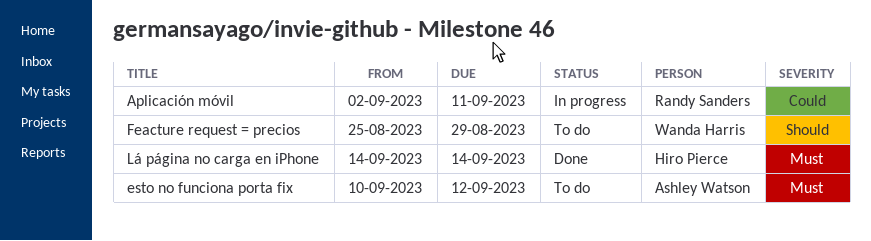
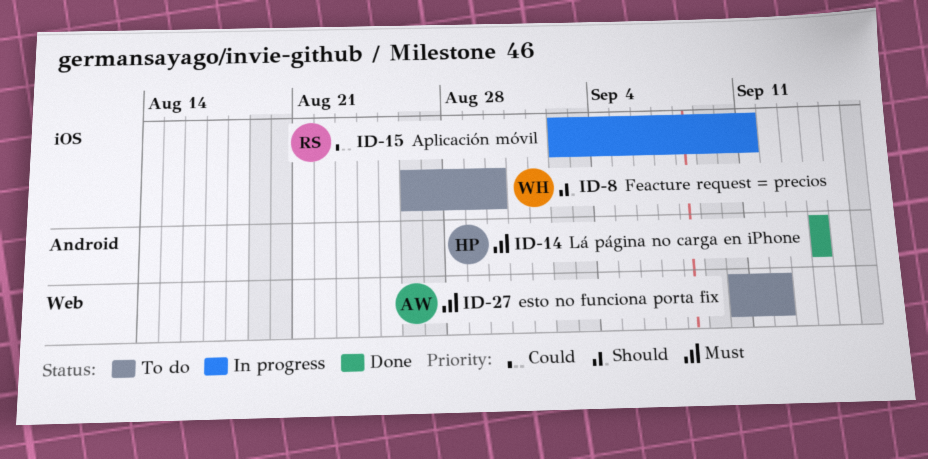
Feacture request = precios, start: Aug 25 -> Aug 26
Feacture request = precios, due: Aug 29 -> Aug 30

